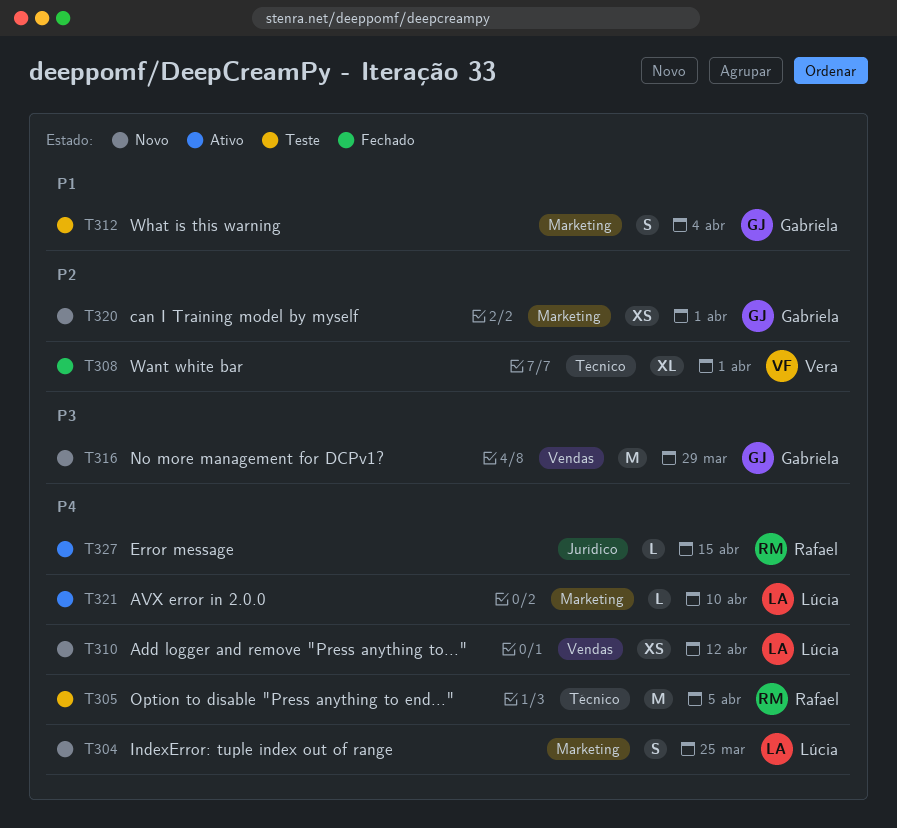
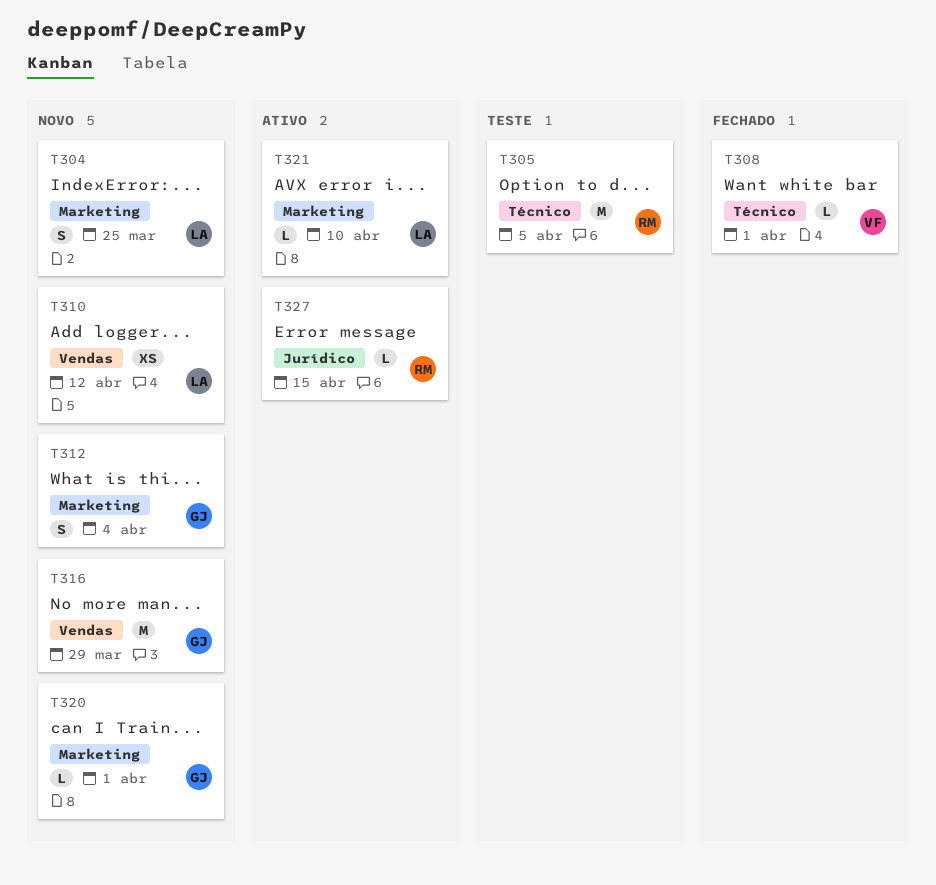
T308, estimate: XL -> L
T312, status: Teste -> Novo
T320, estimate: XS -> L

